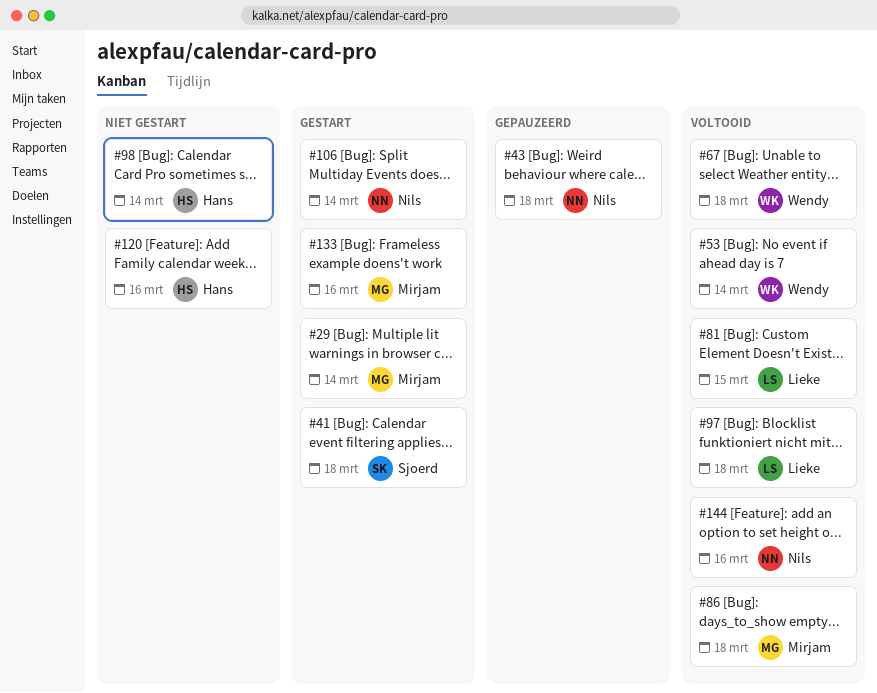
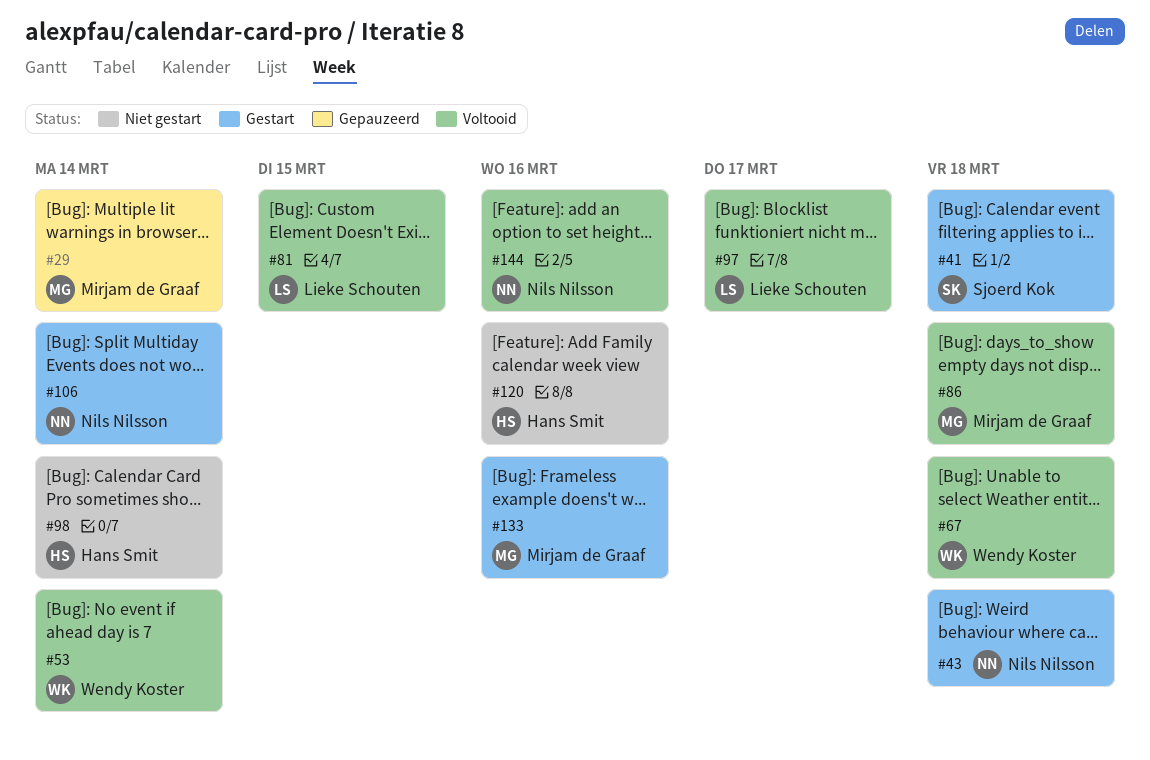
#29, status: Gestart -> Gepauzeerd
#43, status: Gepauzeerd -> Gestart
#97, due: Mar 18 -> Mar 17

